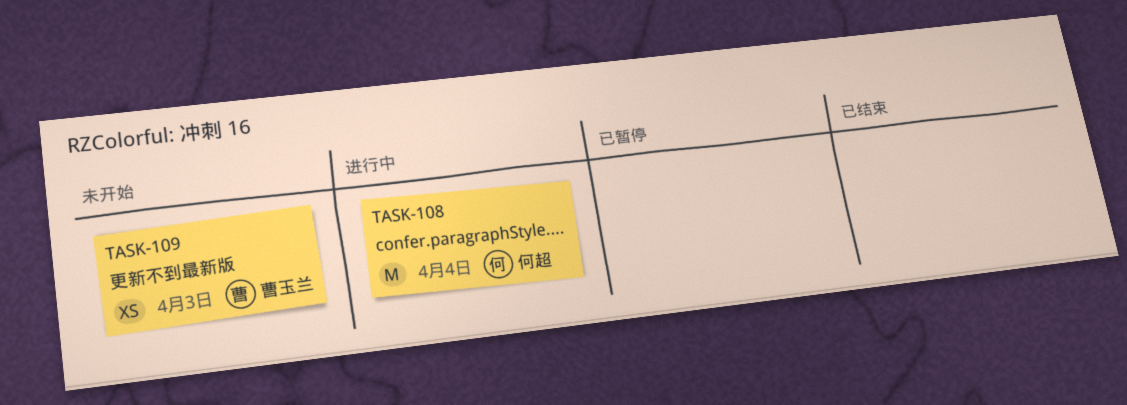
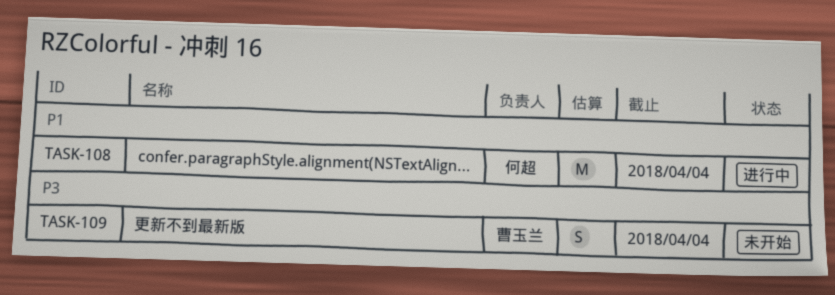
TASK-109, estimate: XS -> S
TASK-109, due: Apr 3 -> Apr 4

